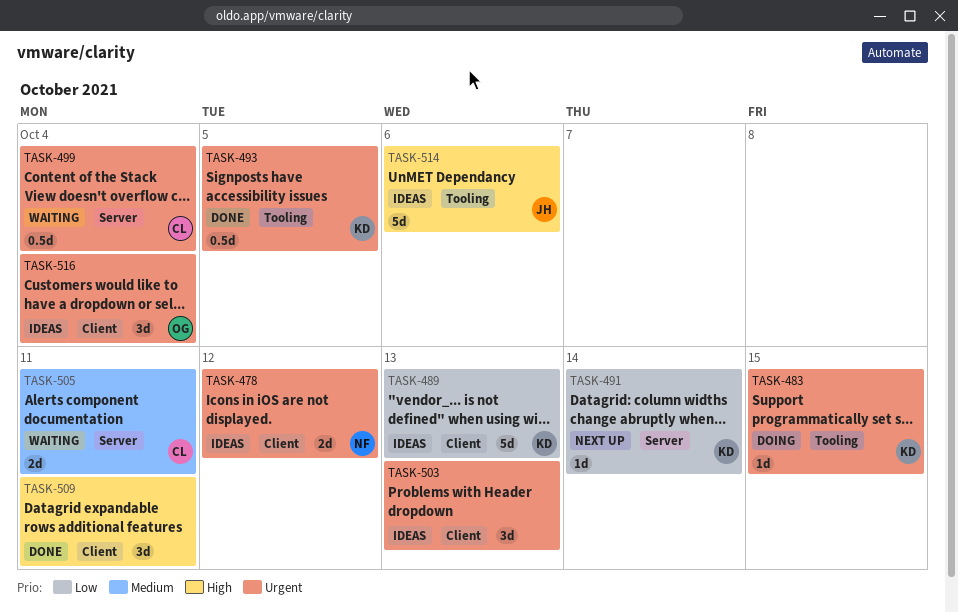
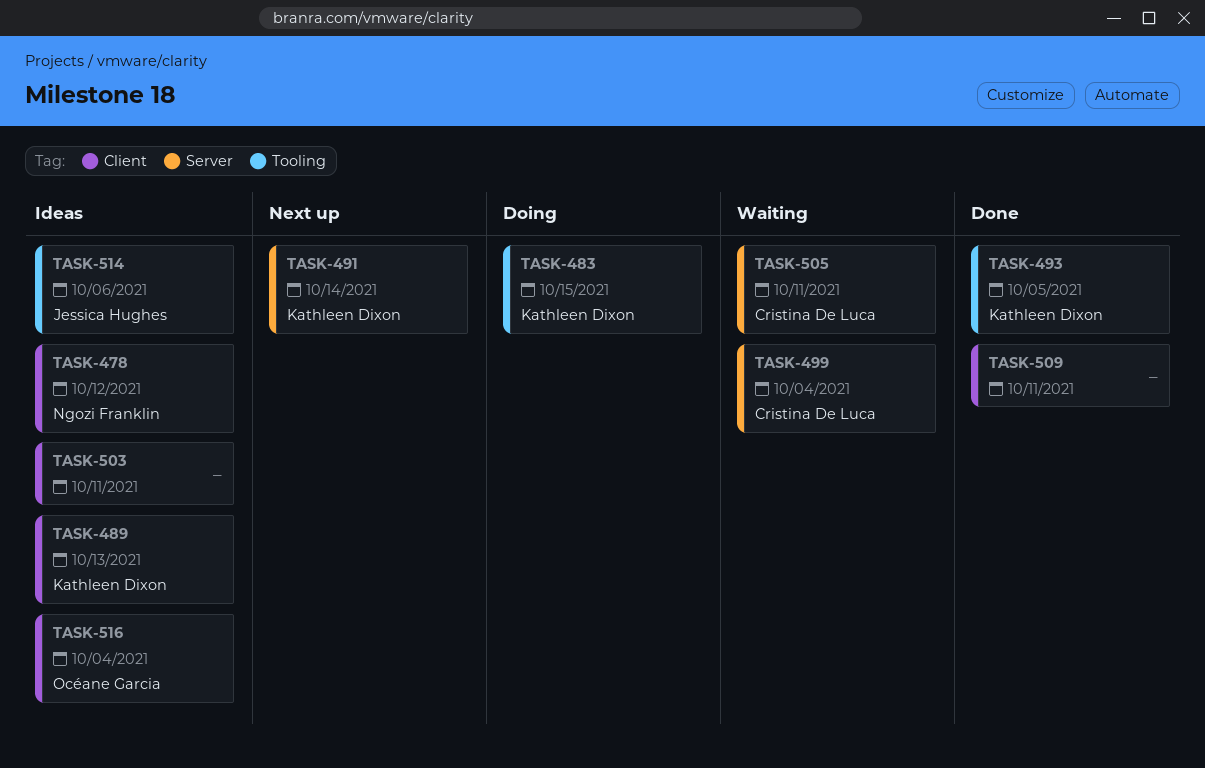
TASK-503, due: Oct 13 -> Oct 11

